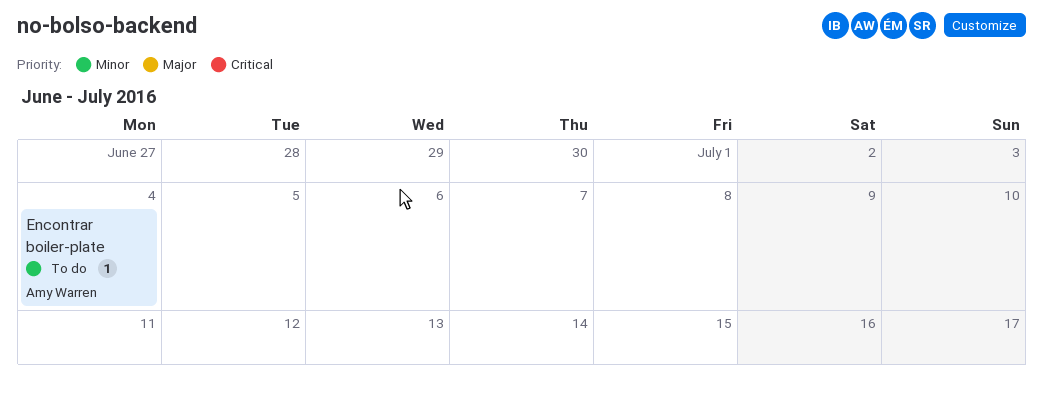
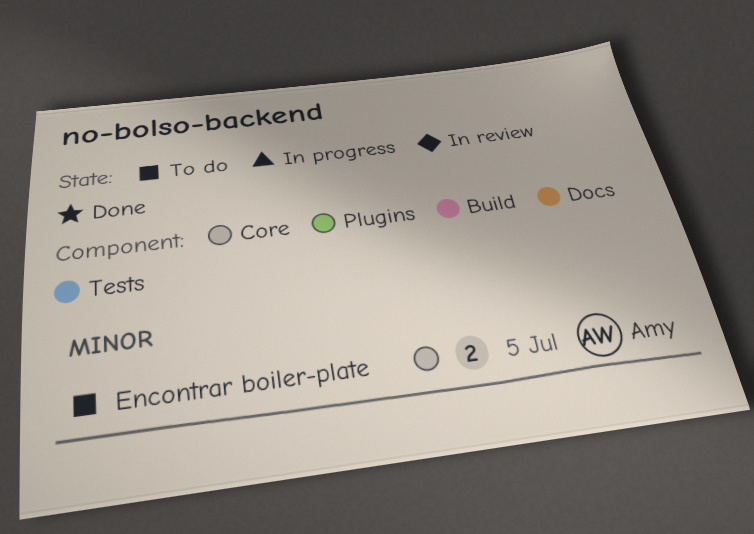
Encontrar boiler-plate, estimate: 1 -> 2
Encontrar boiler-plate, due: Jul 4 -> Jul 5

